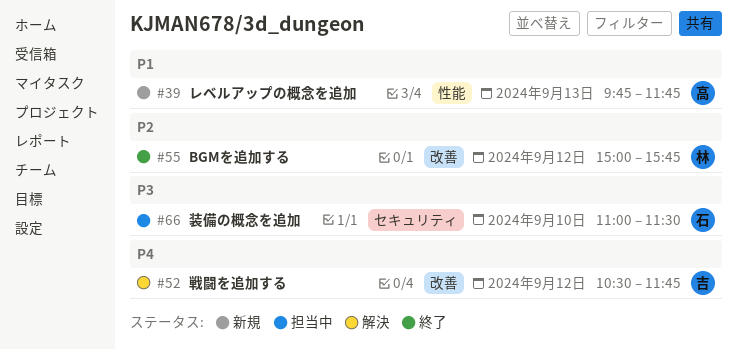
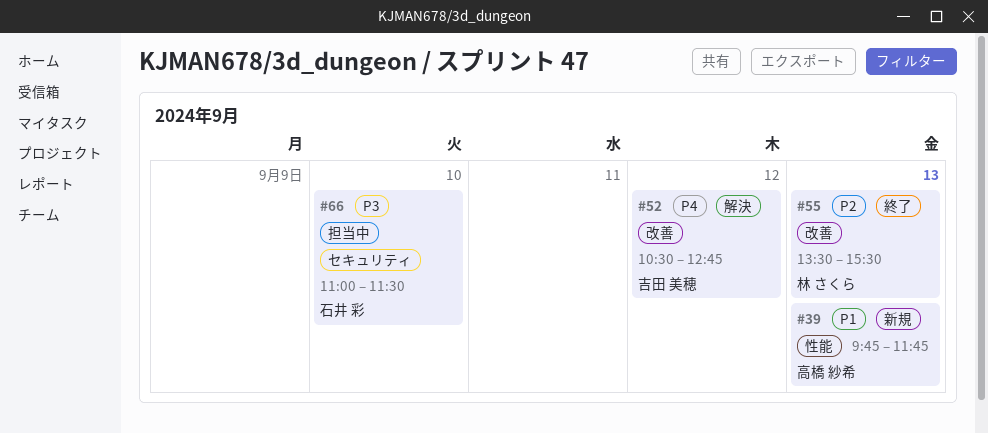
#52, ends: 11:45 -> 12:45
#55, day: Sep 12 -> Sep 13
#55, begins: 15:00 -> 13:30
#55, ends: 15:45 -> 15:30

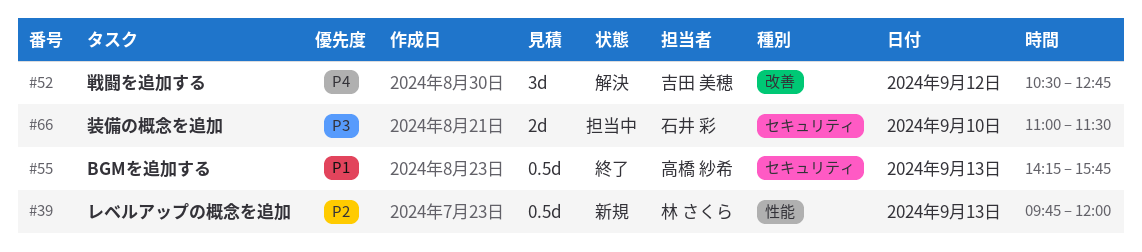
#39, owner: 高橋 紗希 -> 林 さくら
#39, priority: P1 -> P2
#39, ends: 11:45 -> 12:00
#55, owner: 林 さくら -> 高橋 紗希
#55, priority: P2 -> P1
#55, label: 改善 -> セキュリティ
#55, begins: 13:30 -> 14:15
#55, ends: 15:30 -> 15:45

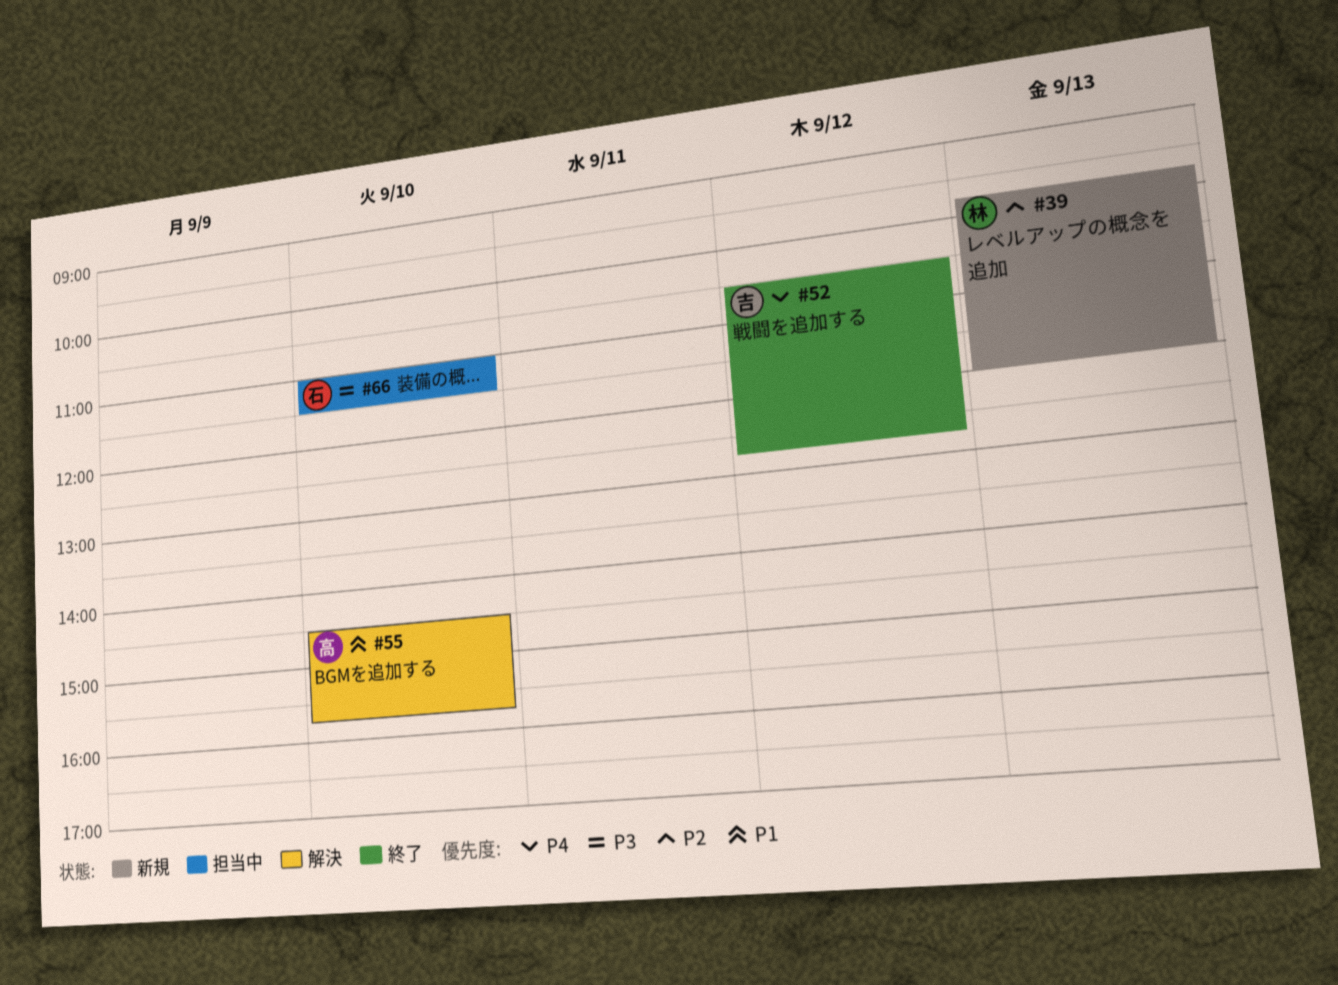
#52, status: 解決 -> 終了
#55, status: 終了 -> 解決
#55, day: Sep 13 -> Sep 10
#55, begins: 14:15 -> 14:30

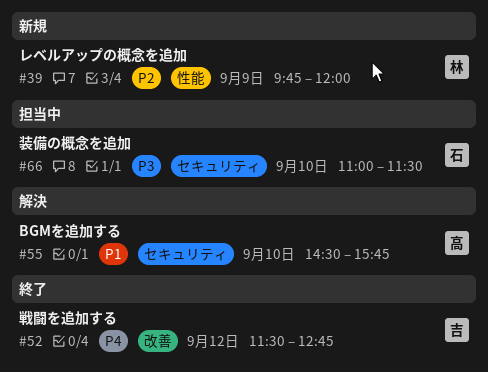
#39, day: Sep 13 -> Sep 9
#52, begins: 10:30 -> 11:30

